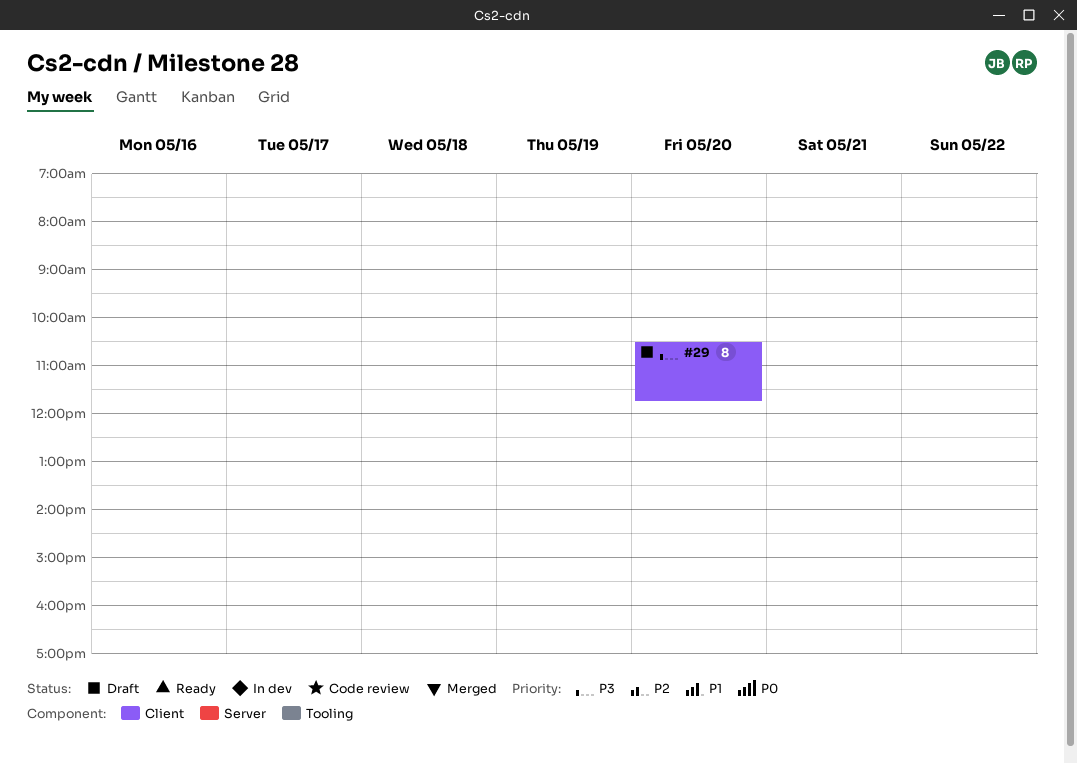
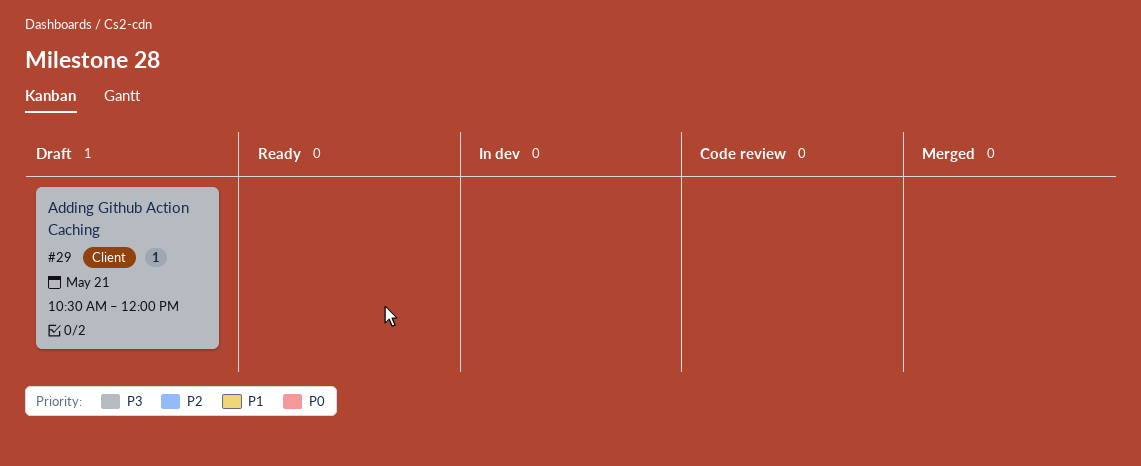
#29, estimate: 8 -> 1
#29, day: May 20 -> May 21
#29, ends: 11:45 -> 12:00

